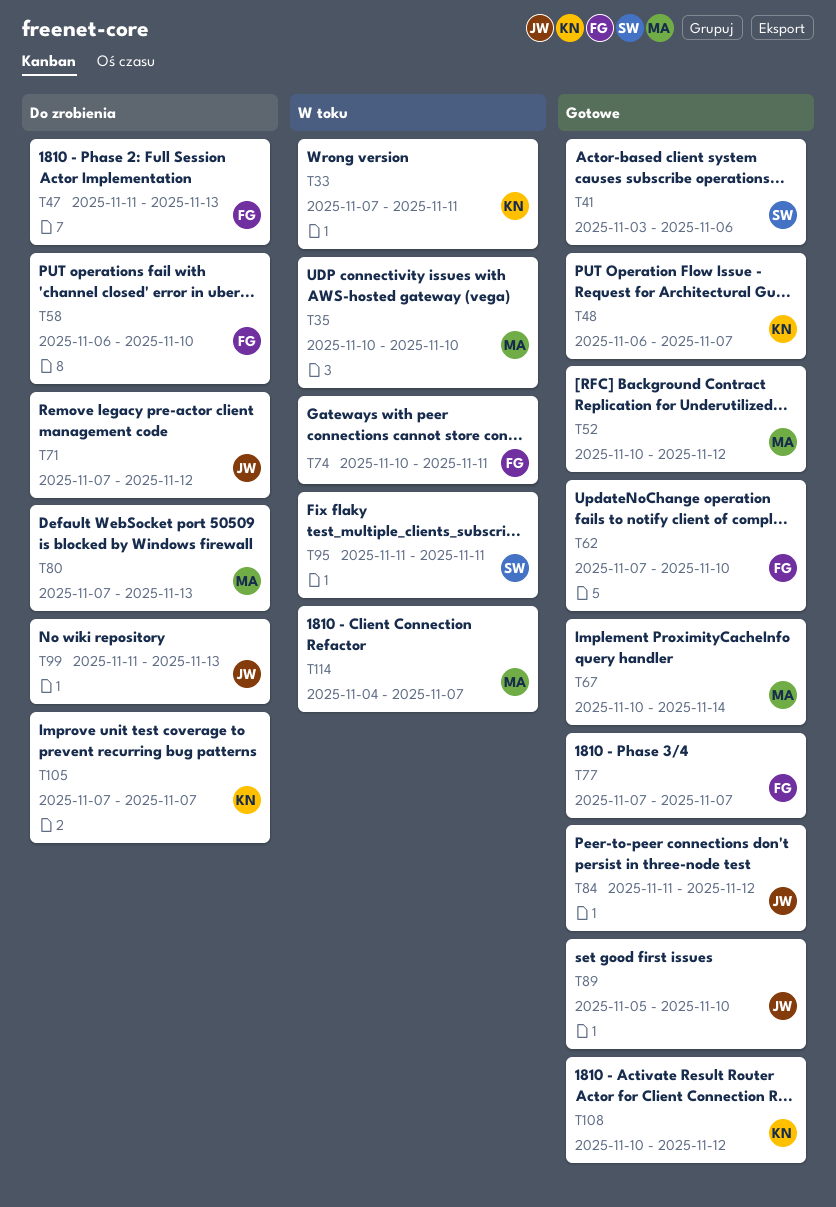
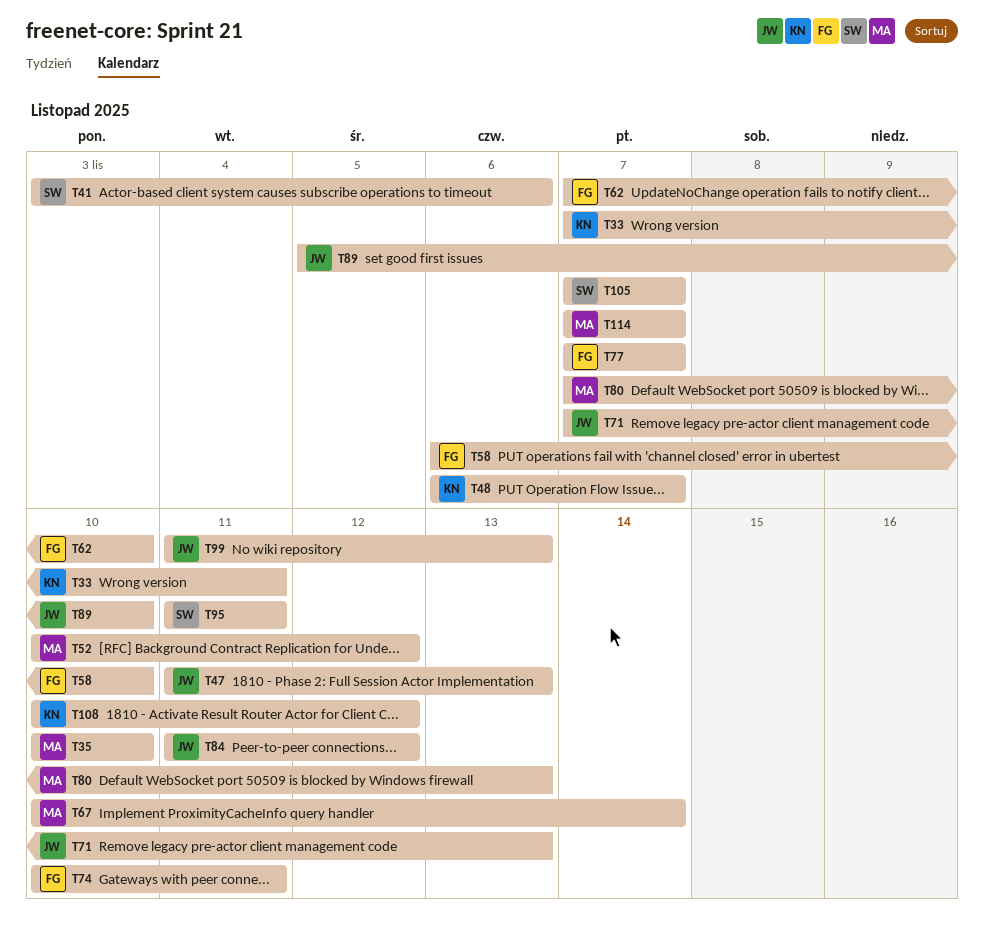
T47, owner: FG -> JW
T71, due: Nov 12 -> Nov 13
T105, owner: KN -> SW
T114, start: Nov 4 -> Nov 7

